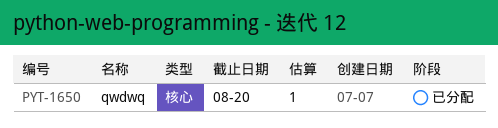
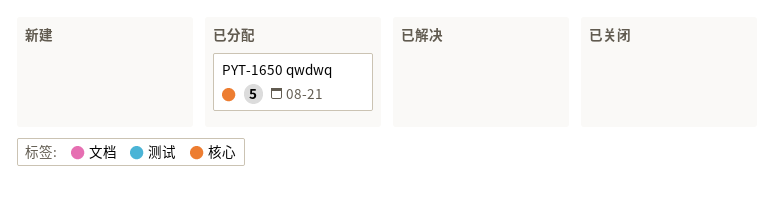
PYT-1650, estimate: 1 -> 5
PYT-1650, due: Aug 20 -> Aug 21

